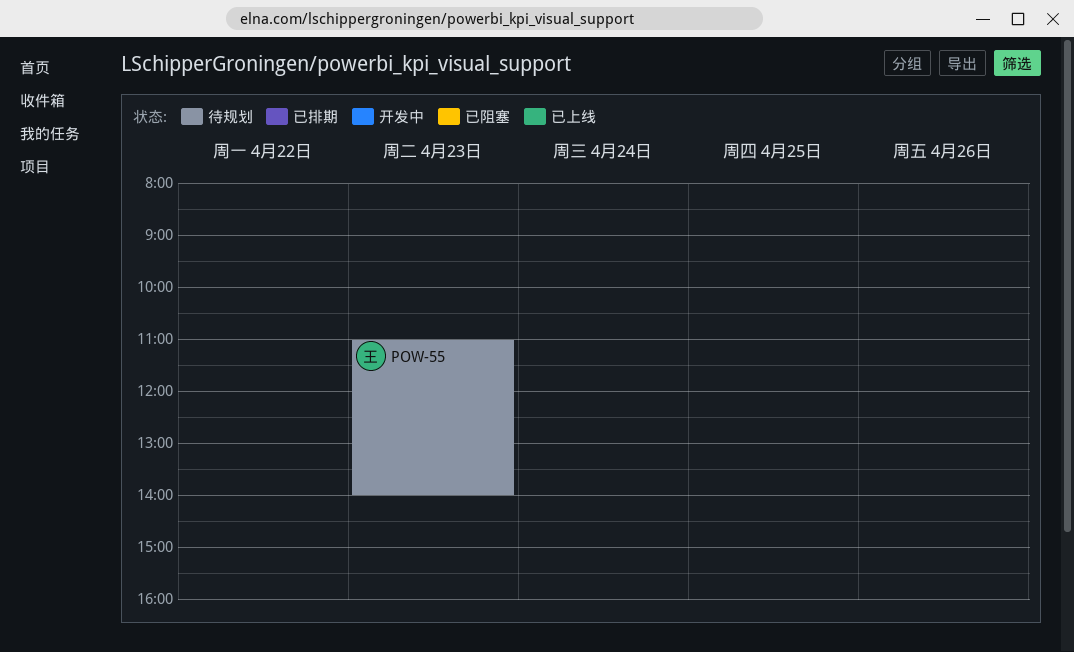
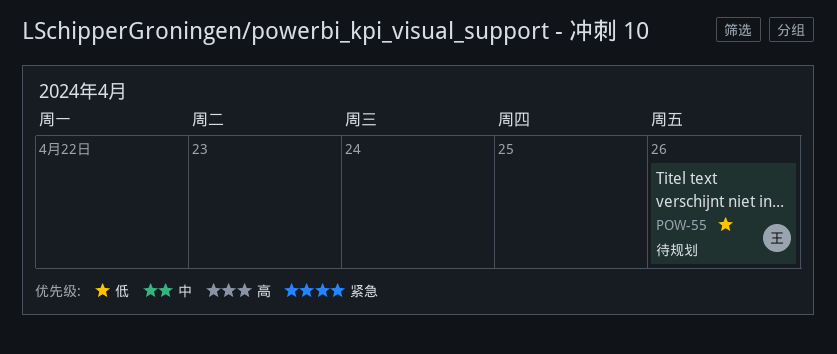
POW-55, day: Apr 23 -> Apr 26

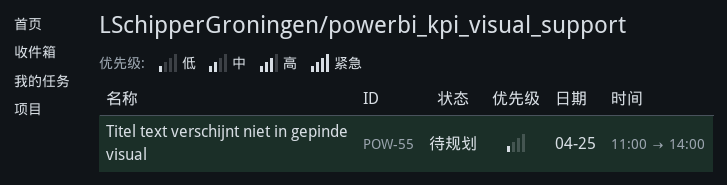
POW-55, day: Apr 26 -> Apr 25

